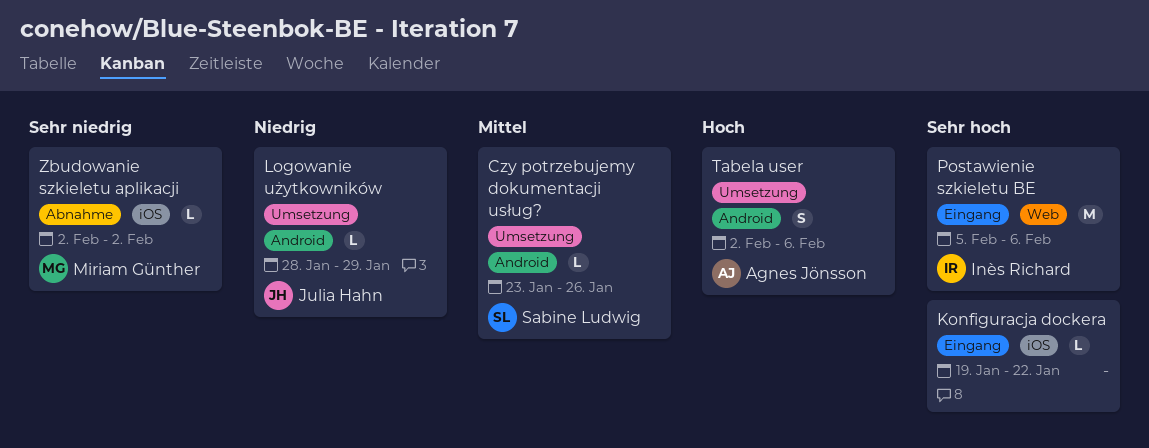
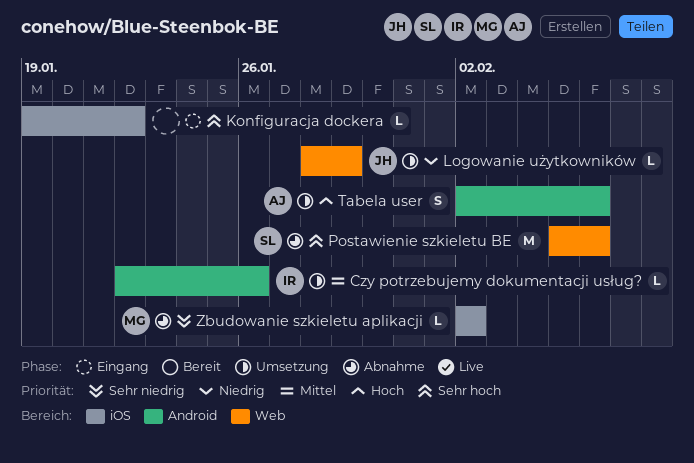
Czy potrzebujemy dokumentacji usług?, owner: Sabine Ludwig -> Inès Richard
Czy potrzebujemy dokumentacji usług?, start: Jan 23 -> Jan 22
Logowanie użytkowników, label: Android -> Web
Postawienie szkieletu BE, status: Eingang -> Abnahme
Postawienie szkieletu BE, owner: Inès Richard -> Sabine Ludwig

